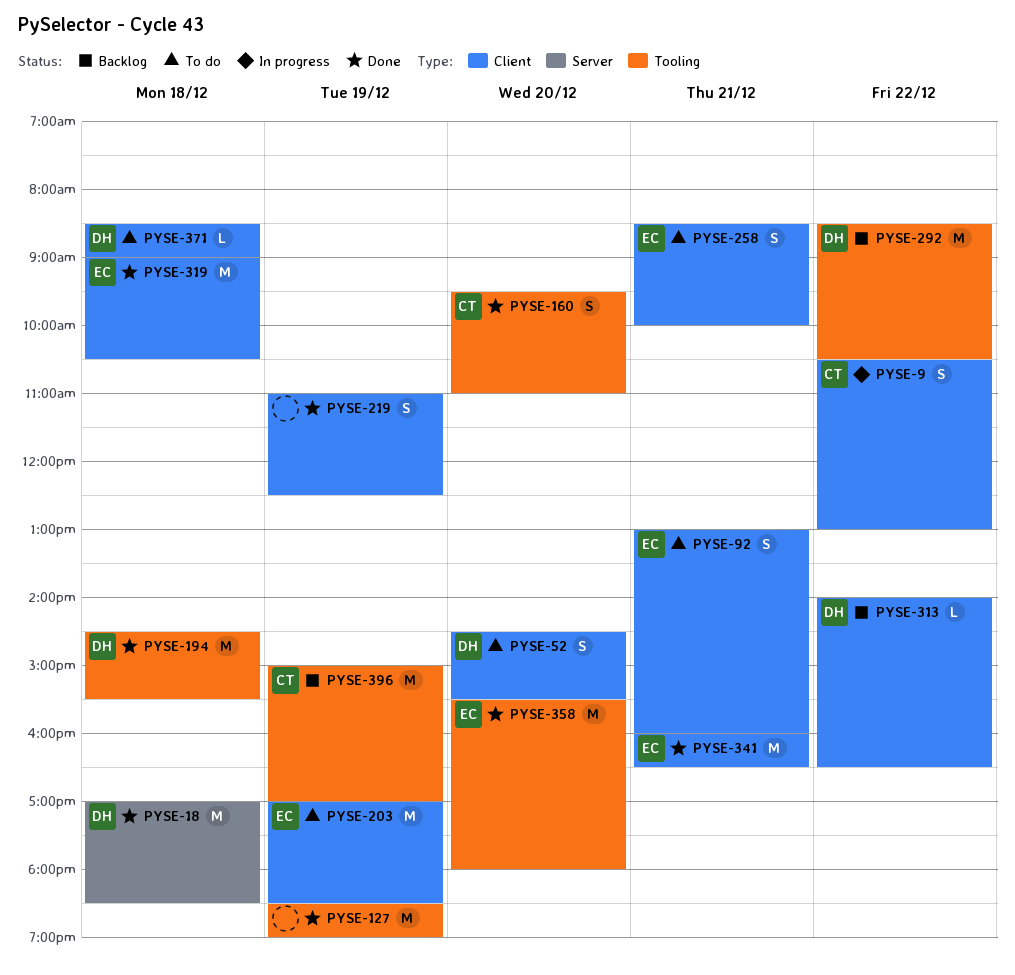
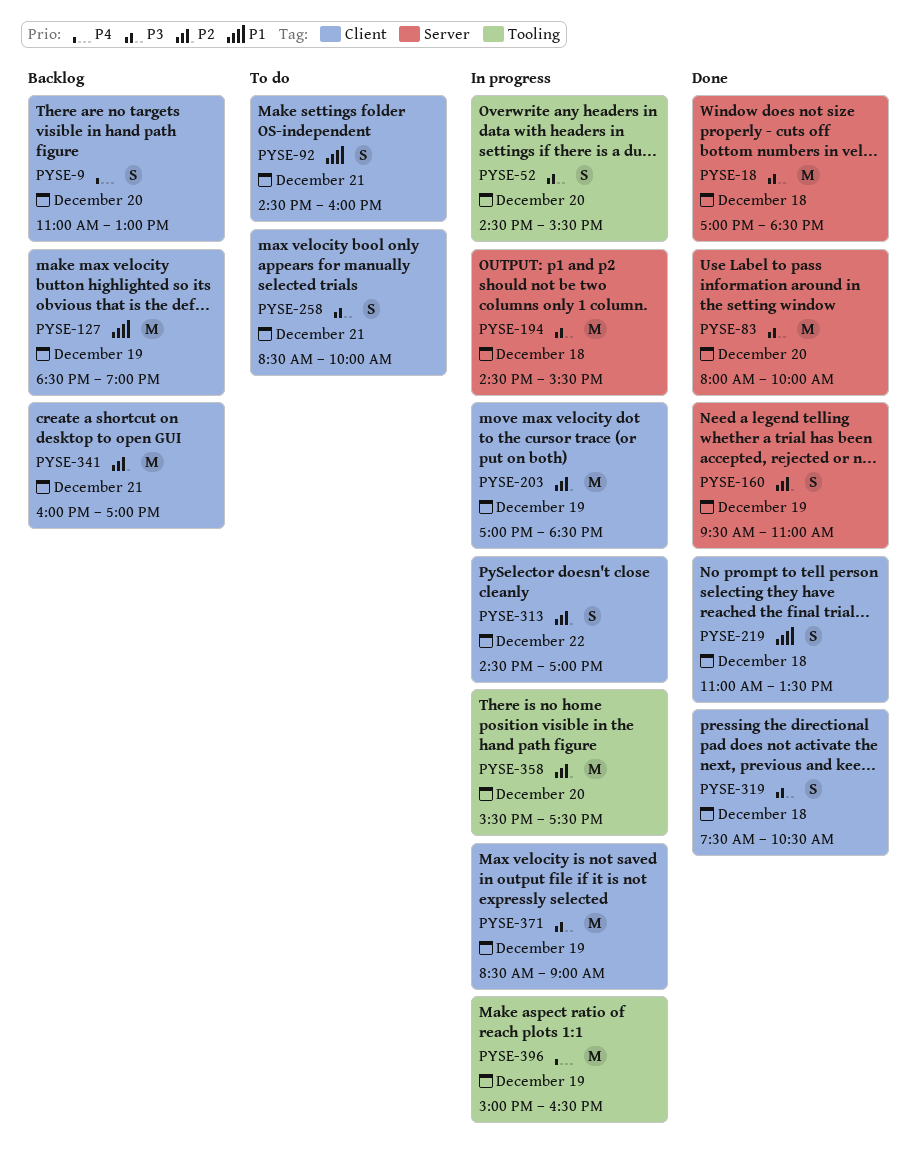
PYSE-9, status: In progress -> Backlog
PYSE-9, day: Dec 22 -> Dec 20
PYSE-9, begins: 10:30 -> 11:00
PYSE-52, status: To do -> In progress
PYSE-52, label: Client -> Tooling
PYSE-83: none -> present
PYSE-92, begins: 13:00 -> 14:30
PYSE-127, status: Done -> Backlog
PYSE-127, label: Tooling -> Client
PYSE-160, label: Tooling -> Server
PYSE-160, day: Dec 20 -> Dec 19
PYSE-194, status: Done -> In progress
PYSE-194, label: Tooling -> Server
PYSE-203, status: To do -> In progress
PYSE-219, day: Dec 19 -> Dec 18
PYSE-219, ends: 12:30 -> 13:30
PYSE-292: present -> none
PYSE-313, status: Backlog -> In progress
PYSE-313, estimate: L -> S
PYSE-313, begins: 14:00 -> 14:30
PYSE-313, ends: 16:30 -> 17:00
PYSE-319, estimate: M -> S
PYSE-319, begins: 09:00 -> 07:30
PYSE-341, status: Done -> Backlog
PYSE-341, ends: 16:30 -> 17:00
PYSE-358, status: Done -> In progress
PYSE-358, ends: 18:00 -> 17:30
PYSE-371, status: To do -> In progress
PYSE-371, estimate: L -> M
PYSE-371, day: Dec 18 -> Dec 19
PYSE-396, status: Backlog -> In progress
PYSE-396, ends: 17:00 -> 16:30

